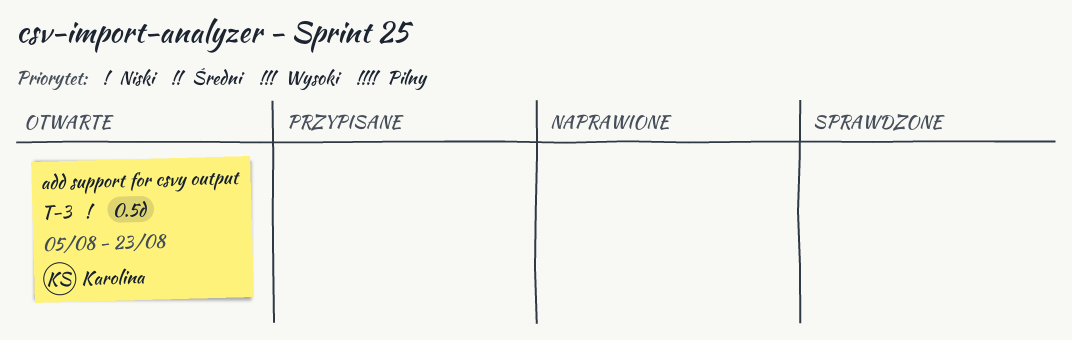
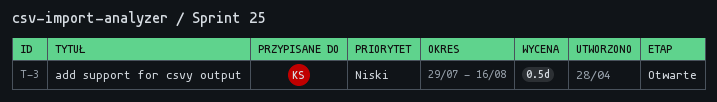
T-3, start: Aug 5 -> Jul 29
T-3, due: Aug 23 -> Aug 16

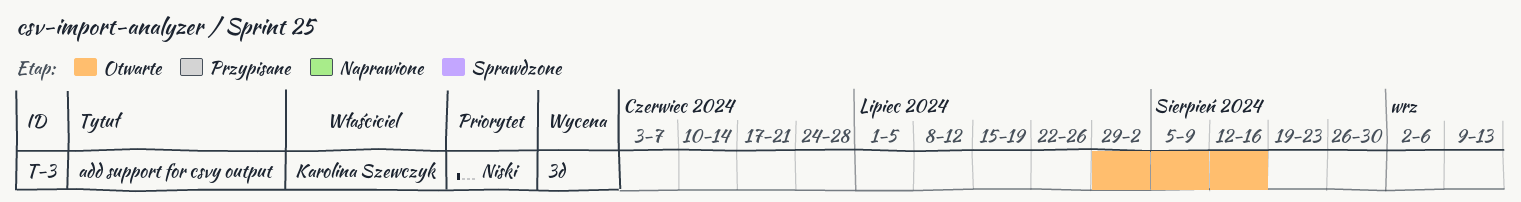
T-3, estimate: 0.5d -> 3d

